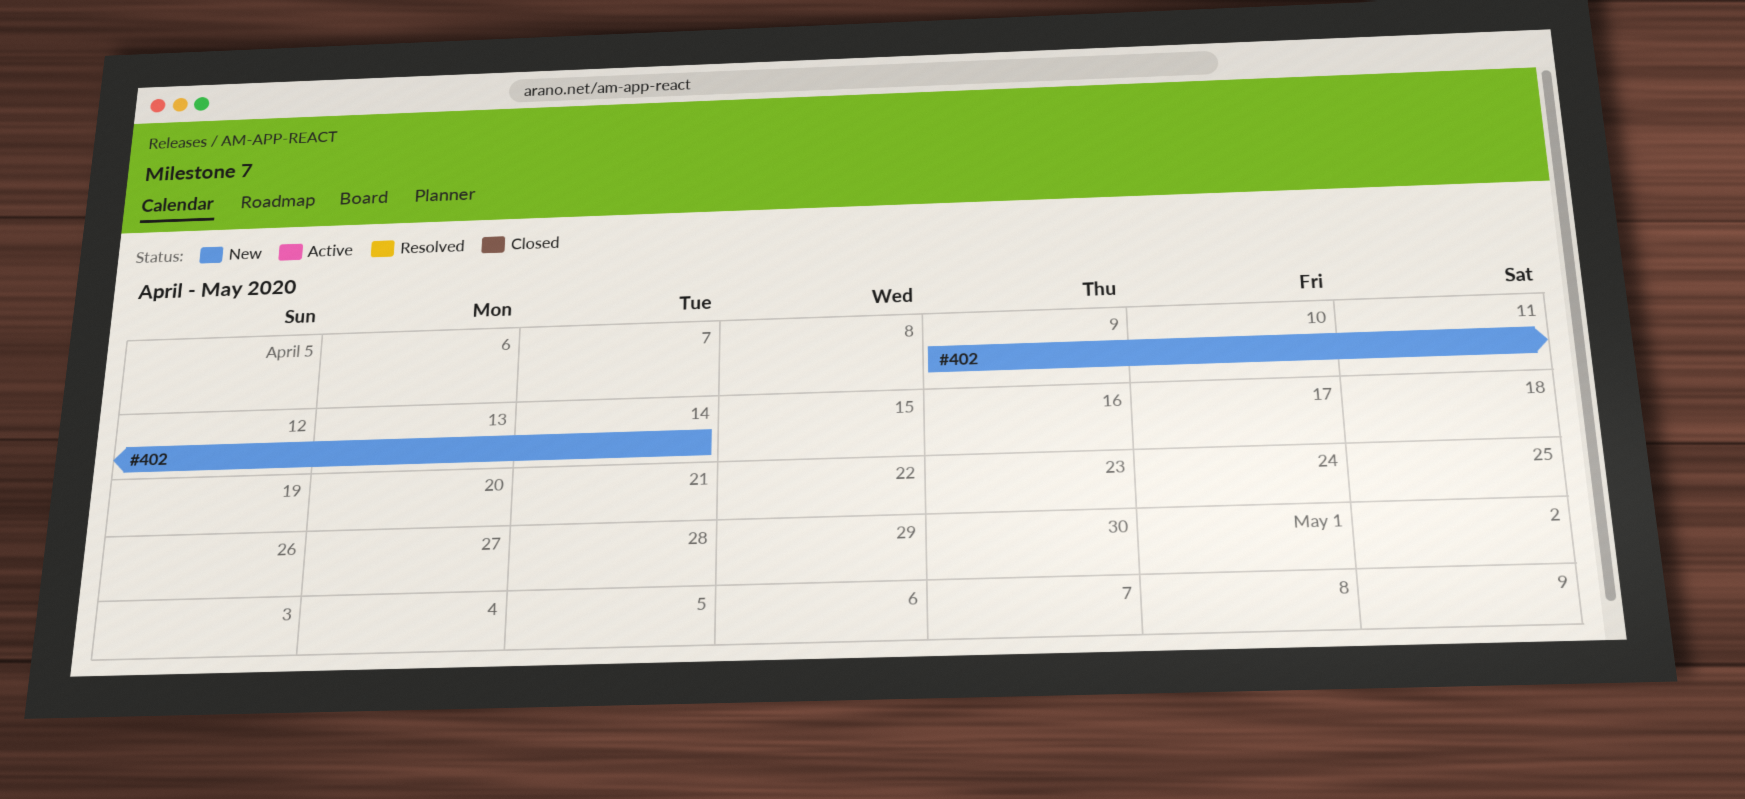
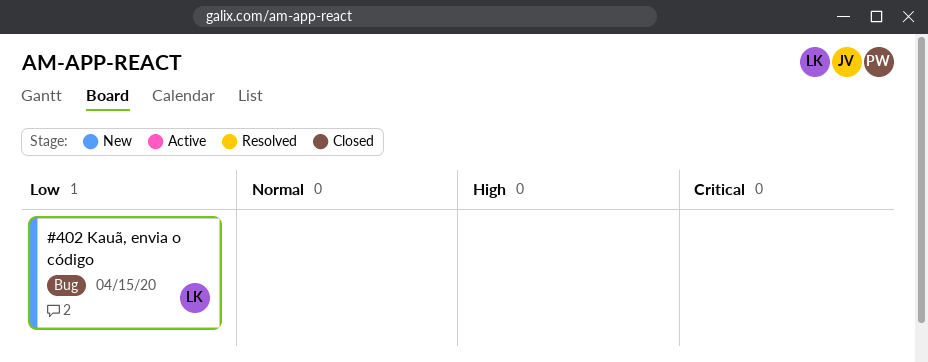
#402, due: Apr 14 -> Apr 15

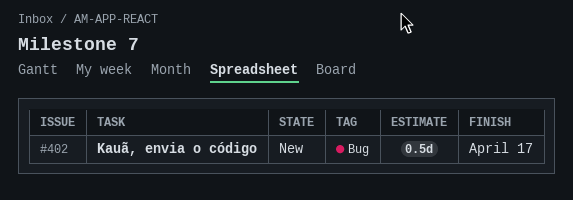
#402, due: Apr 15 -> Apr 17

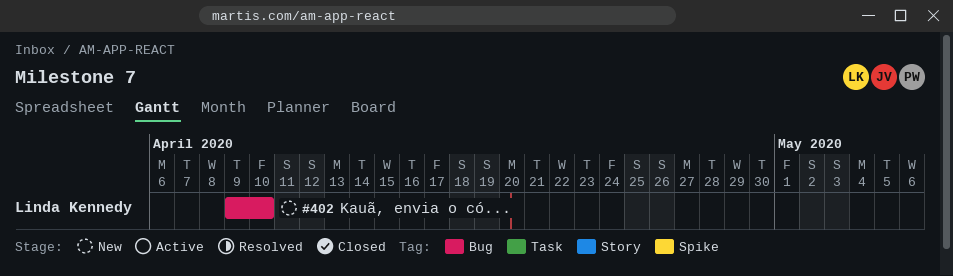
#402, due: Apr 17 -> Apr 10

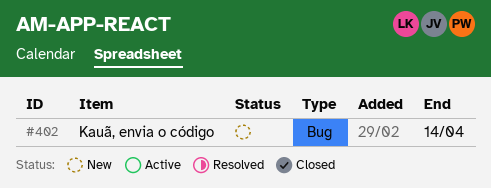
#402, due: Apr 10 -> Apr 14

